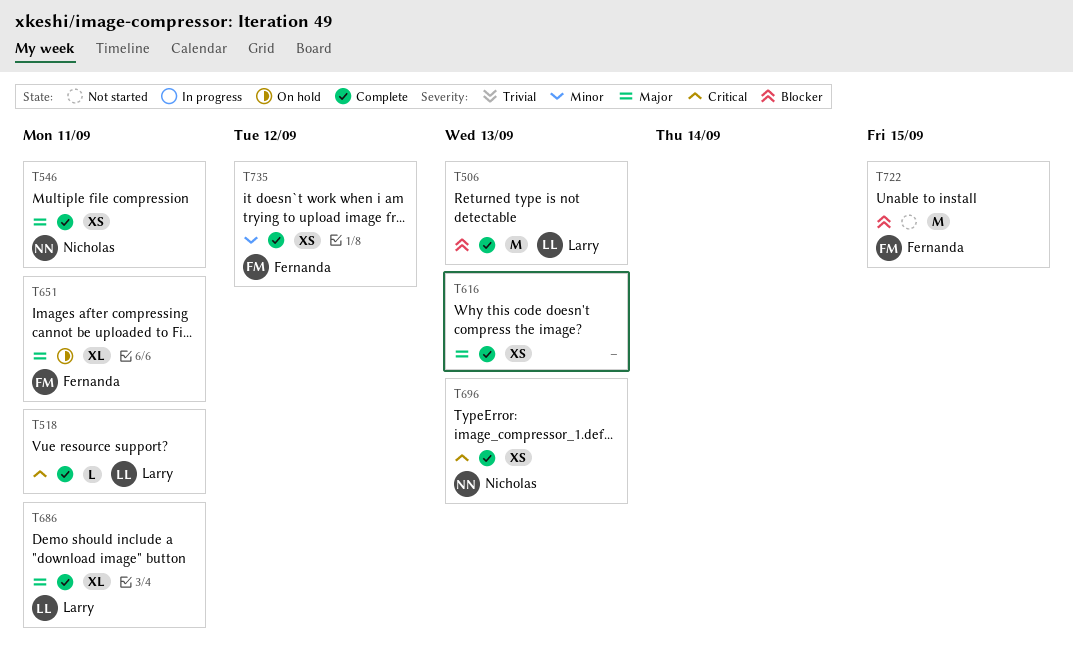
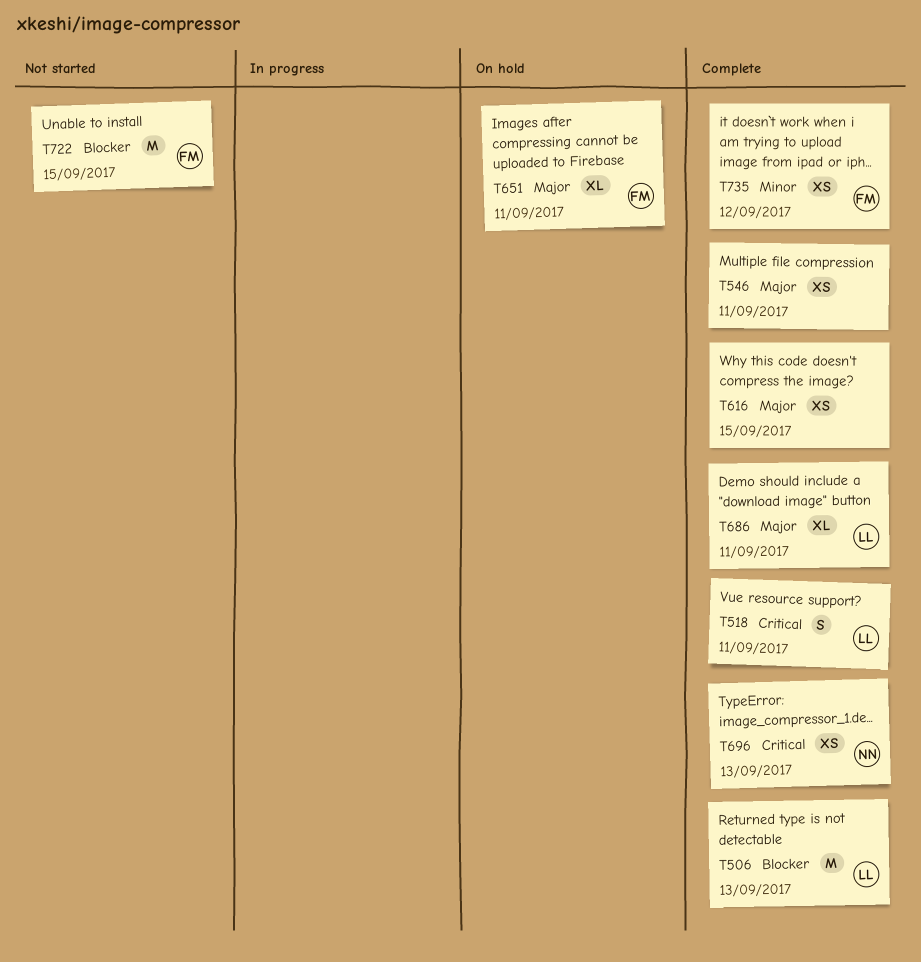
T518, estimate: L -> S
T546, owner: Nicholas -> none
T616, due: Sep 13 -> Sep 15

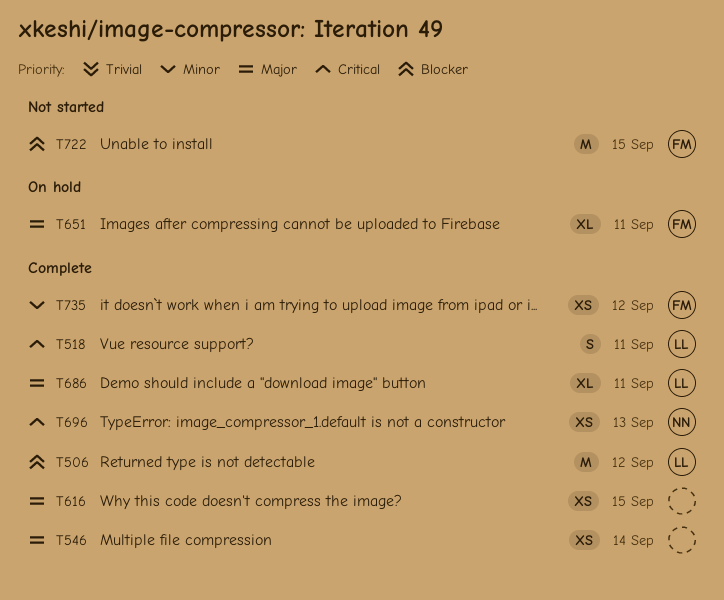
T506, due: Sep 13 -> Sep 12
T546, due: Sep 11 -> Sep 14

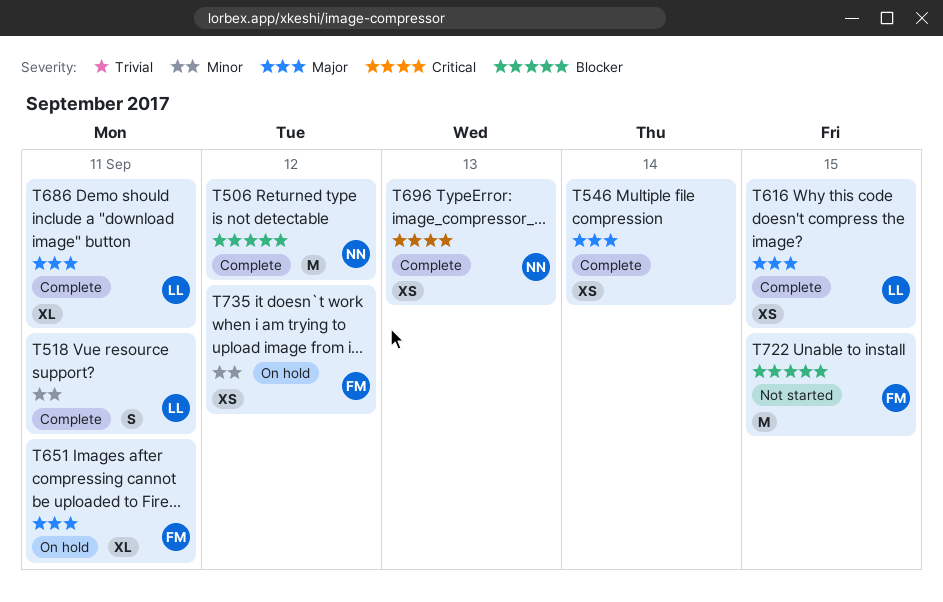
T506, owner: LL -> NN
T518, priority: Critical -> Minor
T616, owner: none -> LL
T735, status: Complete -> On hold

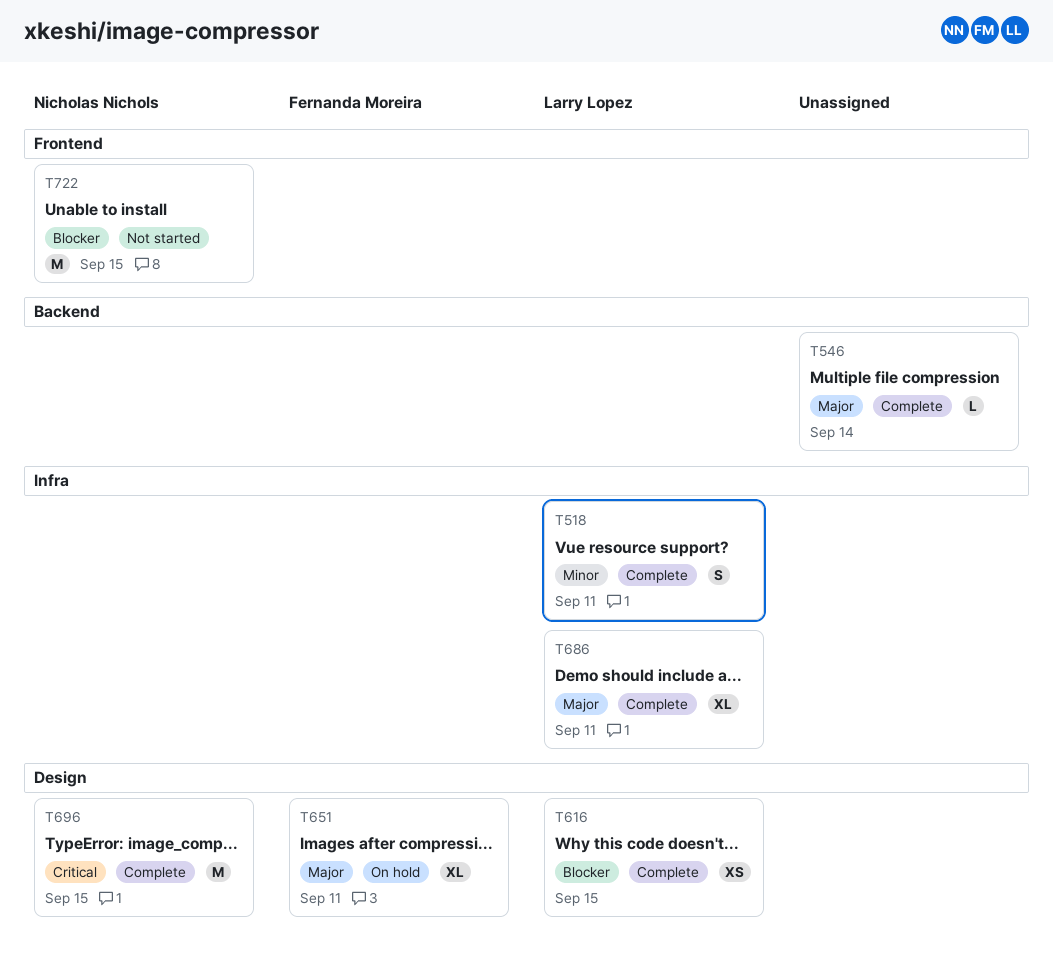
T506: present -> none
T546, estimate: XS -> L
T616, priority: Major -> Blocker
T696, estimate: XS -> M
T696, due: Sep 13 -> Sep 15
T722, owner: Fernanda Moreira -> Nicholas Nichols
T735: present -> none

